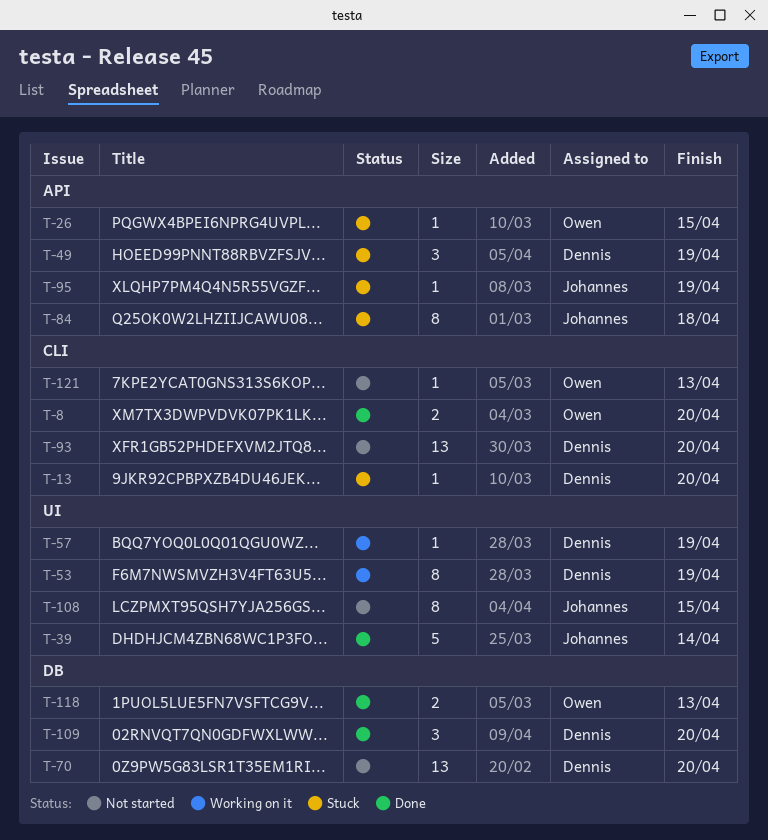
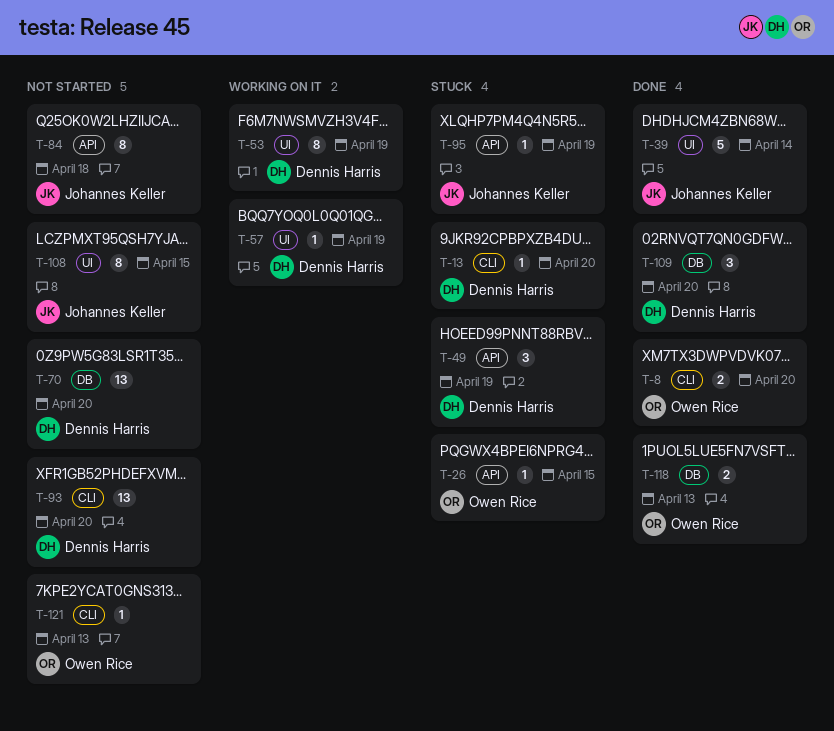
T-84, status: Stuck -> Not started

